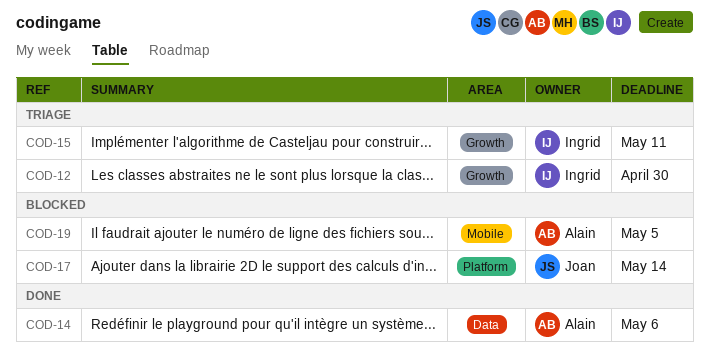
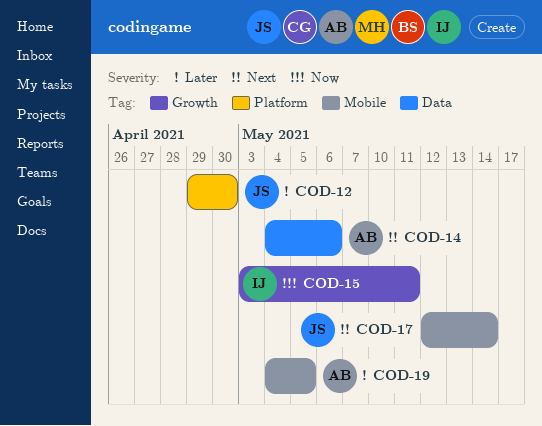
COD-12, owner: Ingrid -> Joan
COD-12, label: Growth -> Platform
COD-17, label: Platform -> Mobile

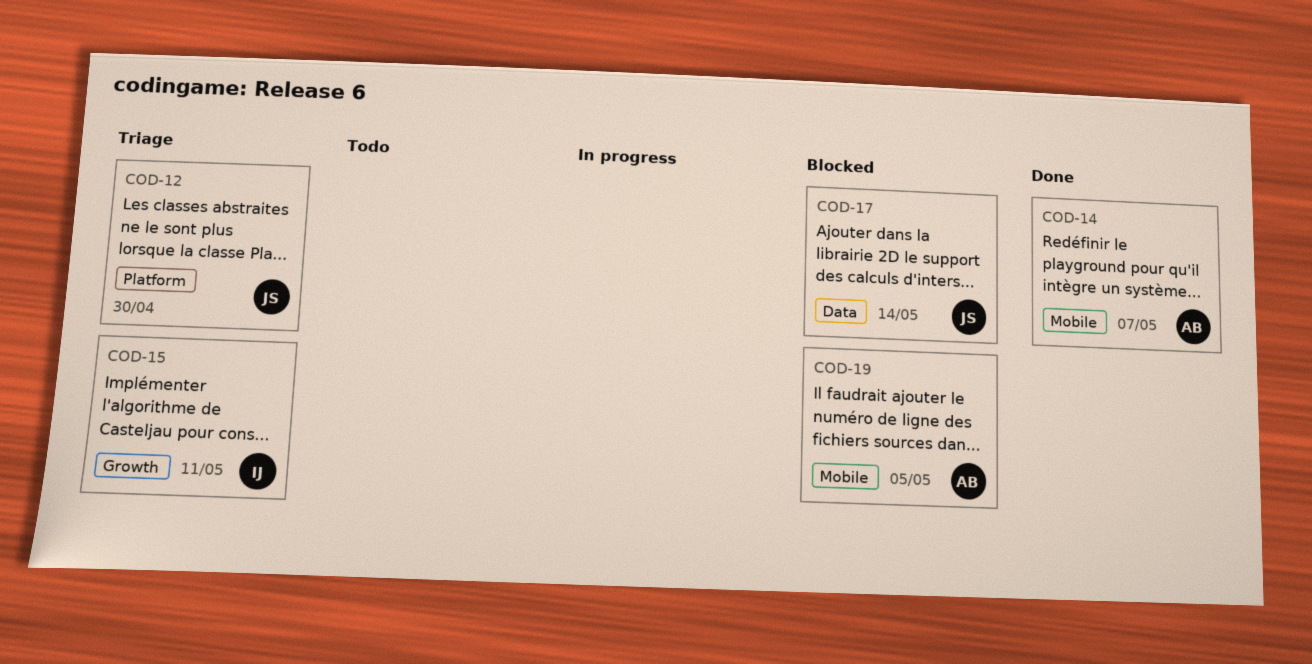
COD-14, label: Data -> Mobile
COD-14, due: May 6 -> May 7
COD-17, label: Mobile -> Data

